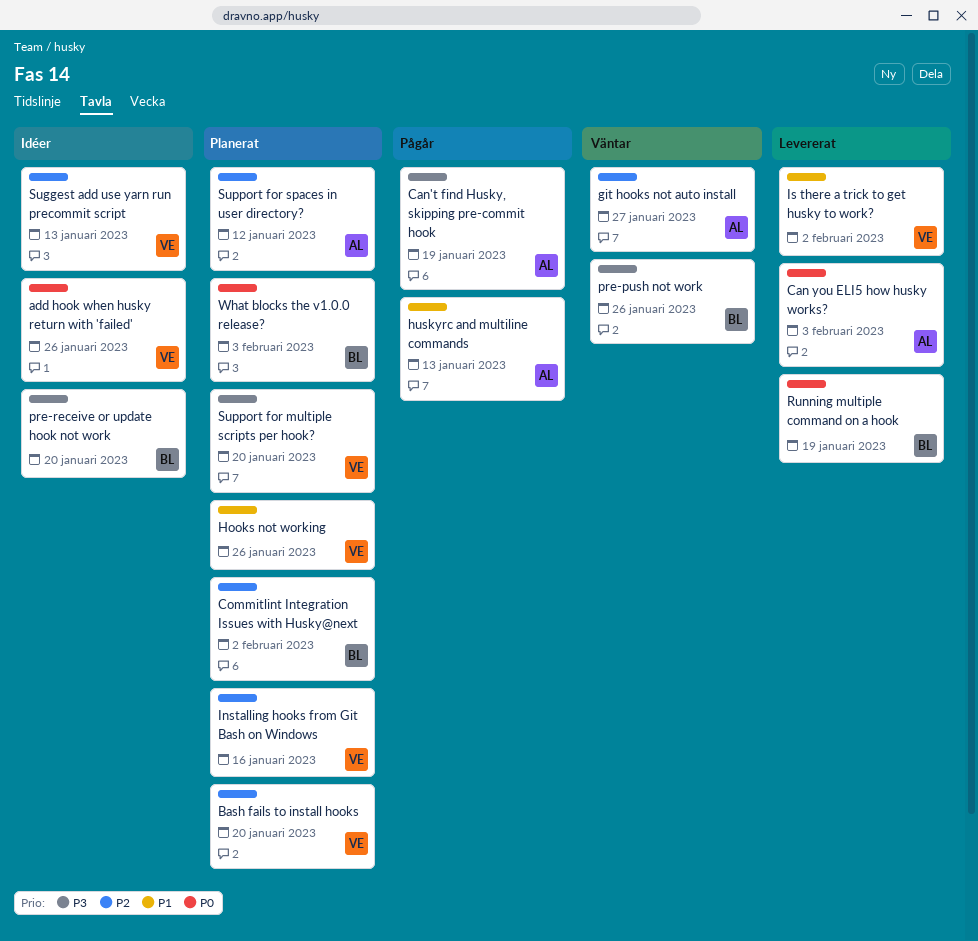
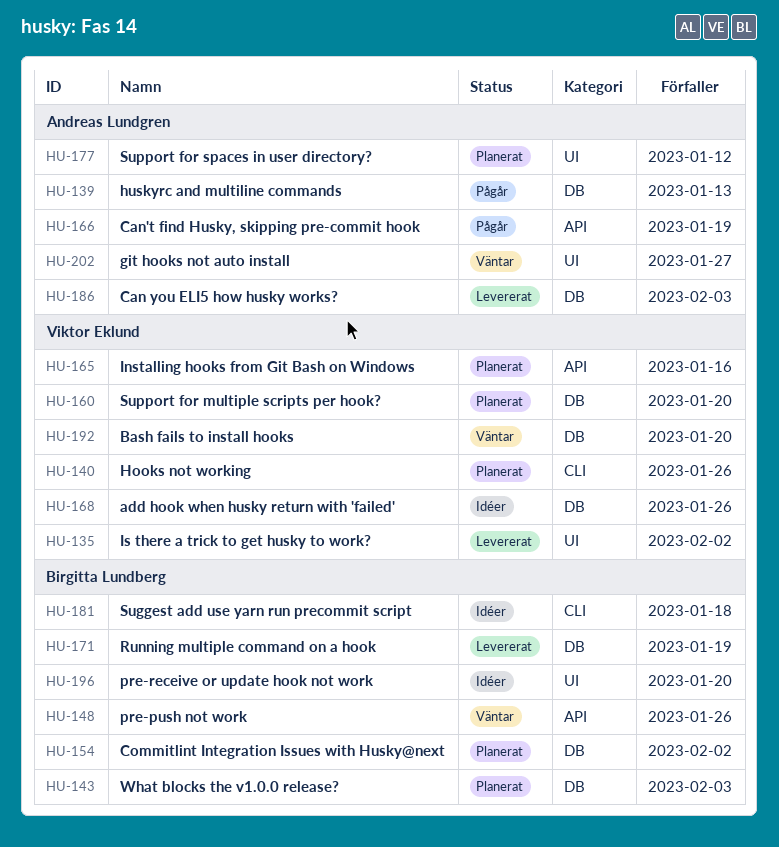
Bash fails to install hooks, status: Planerat -> Väntar
Suggest add use yarn run precommit script, owner: Viktor Eklund -> Birgitta Lundberg
Suggest add use yarn run precommit script, due: Jan 13 -> Jan 18

